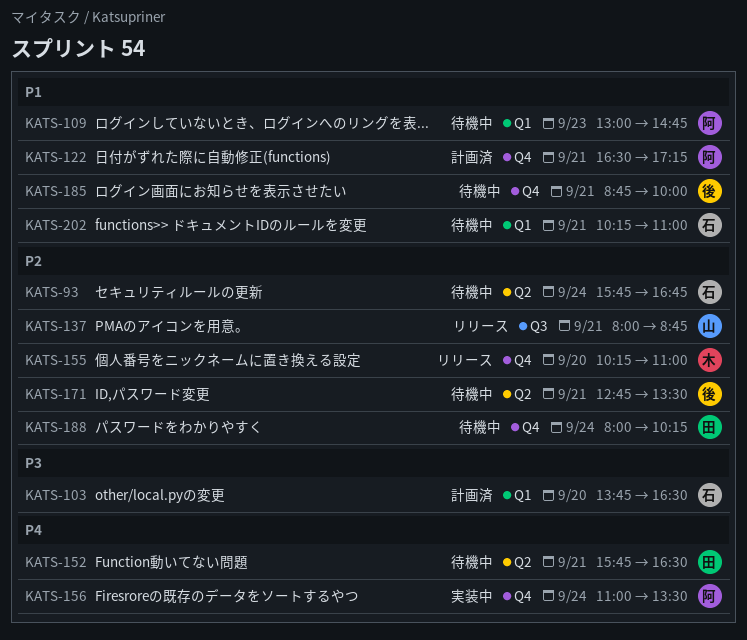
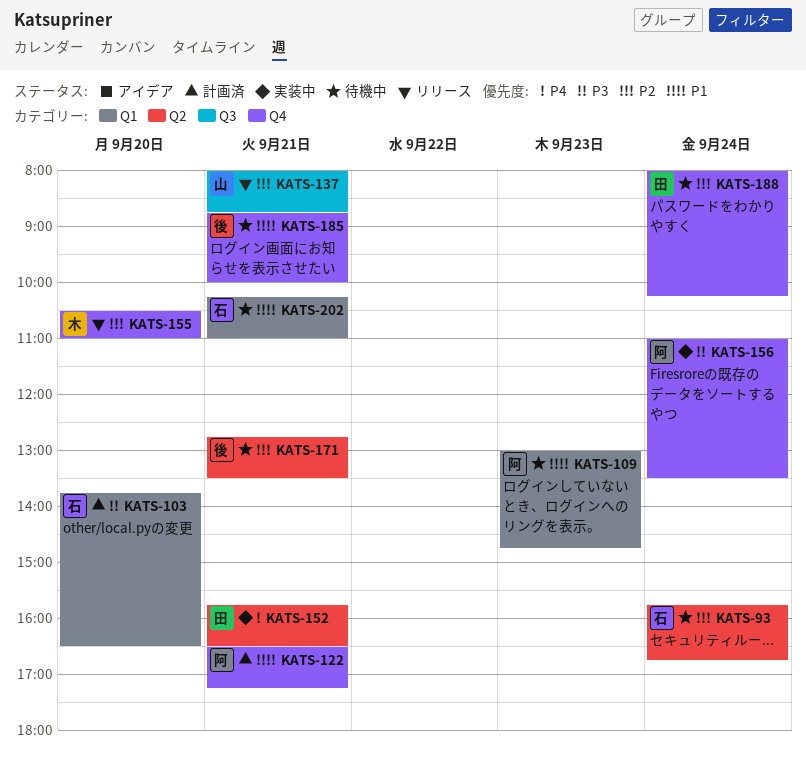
KATS-152, status: 待機中 -> 実装中
KATS-155, begins: 10:15 -> 10:30
KATS-156, priority: P4 -> P3

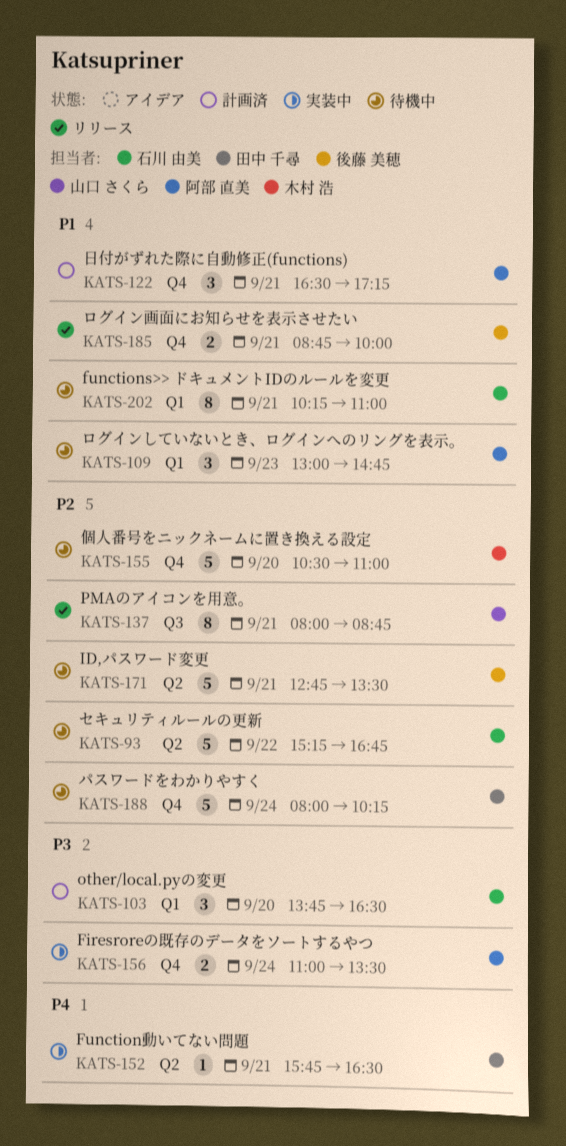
KATS-93, day: Sep 24 -> Sep 22
KATS-93, begins: 15:45 -> 15:15
KATS-155, status: リリース -> 待機中
KATS-185, status: 待機中 -> リリース

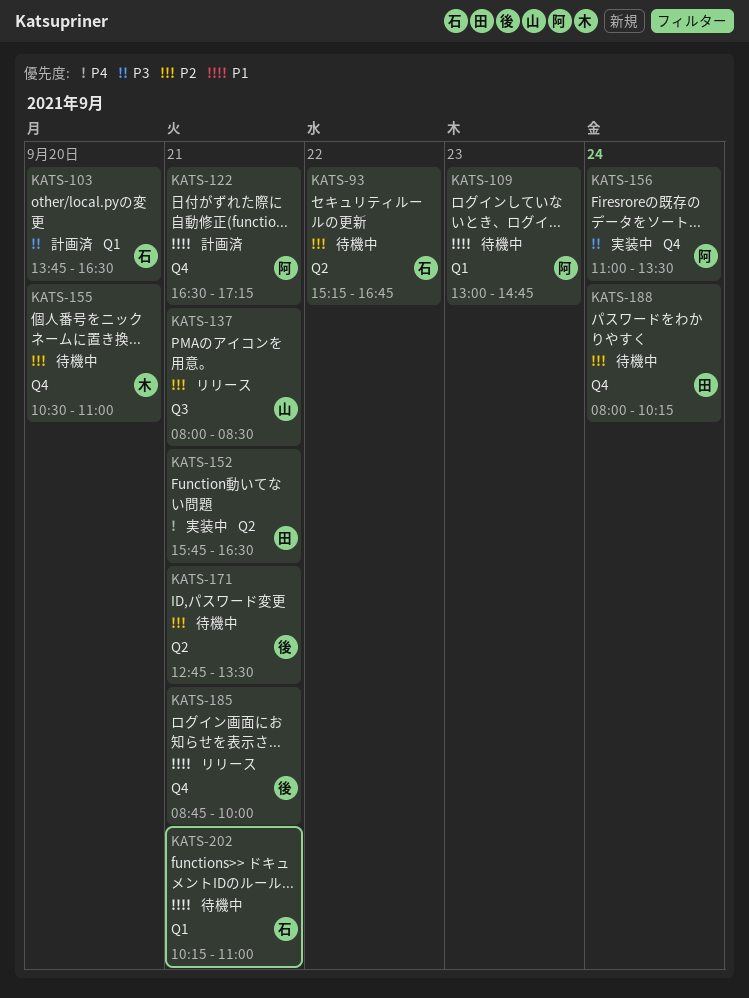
KATS-137, ends: 08:45 -> 08:30

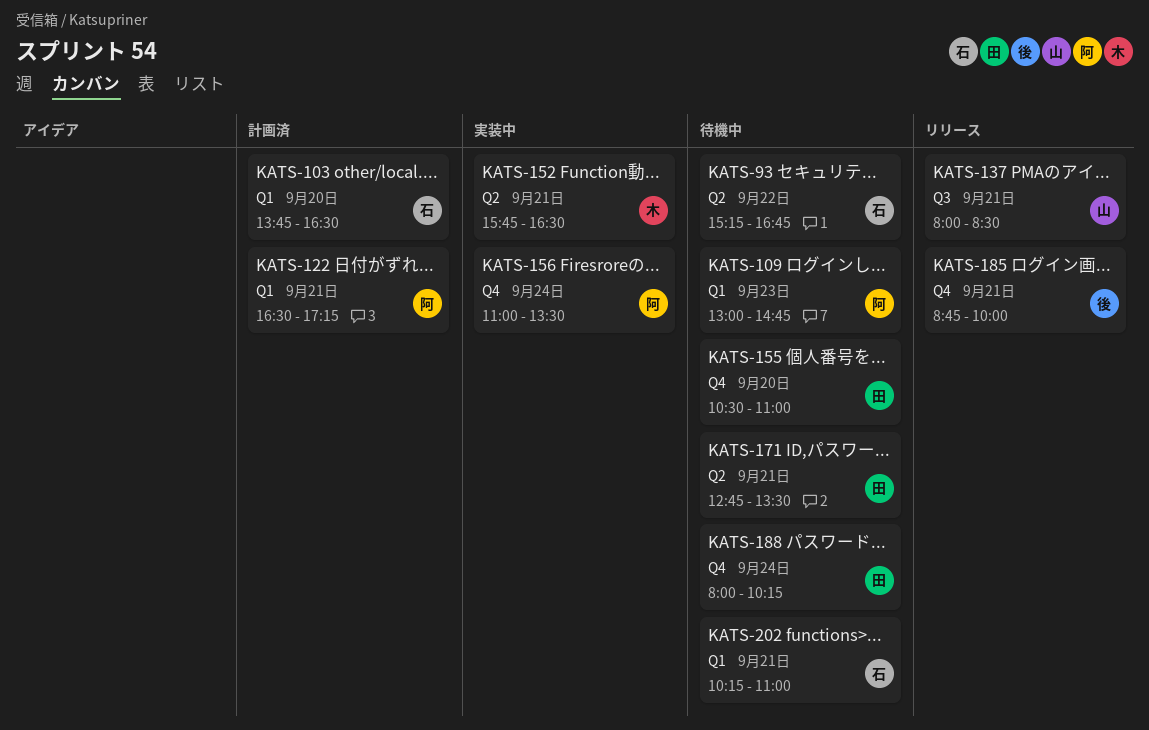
KATS-122, label: Q4 -> Q1
KATS-152, owner: 田 -> 木
KATS-155, owner: 木 -> 田
KATS-171, owner: 後 -> 田

